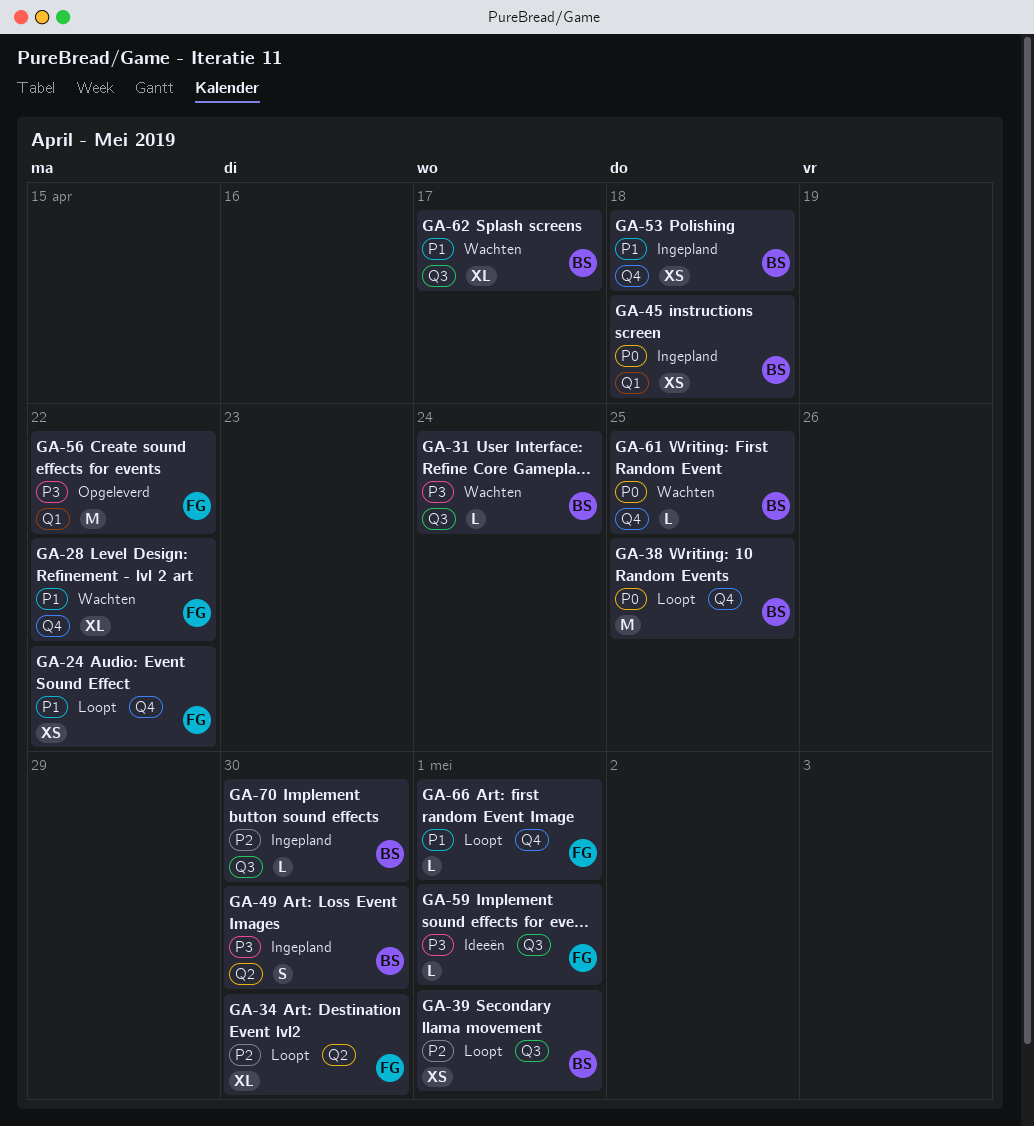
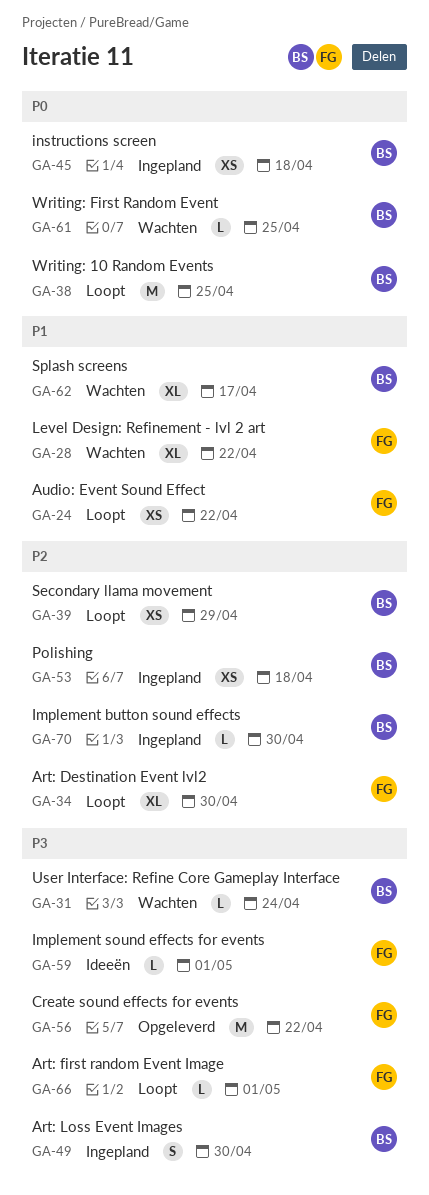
GA-39, due: May 1 -> Apr 29
GA-53, priority: P1 -> P2
GA-66, priority: P1 -> P3

